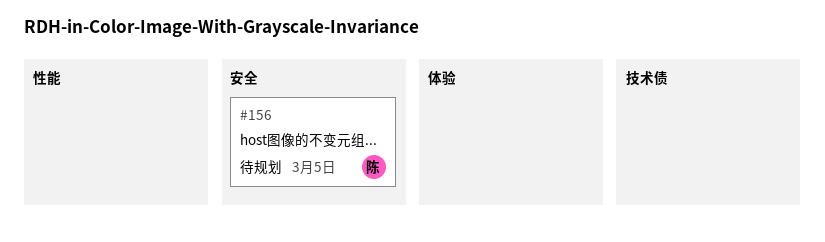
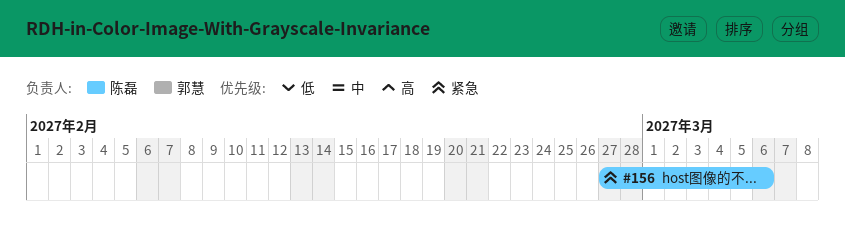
#156, due: Mar 5 -> Mar 6

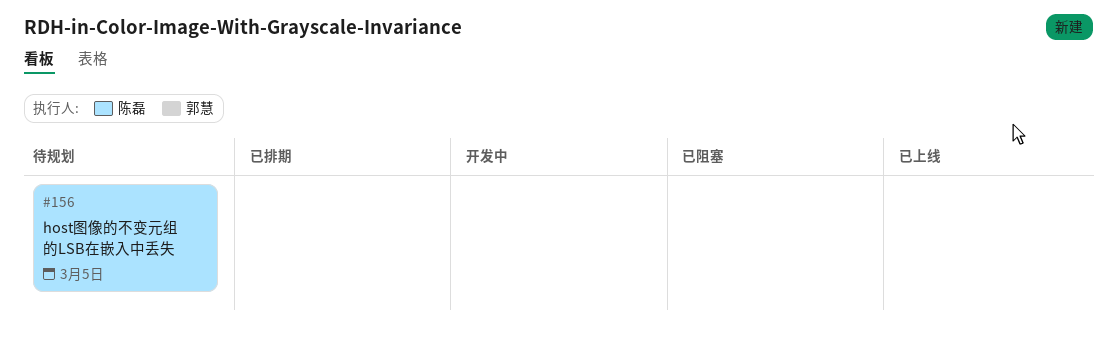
#156, due: Mar 6 -> Mar 5

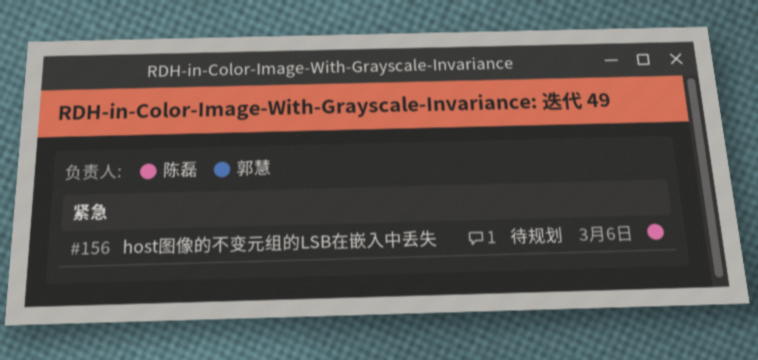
#156, due: Mar 5 -> Mar 6

